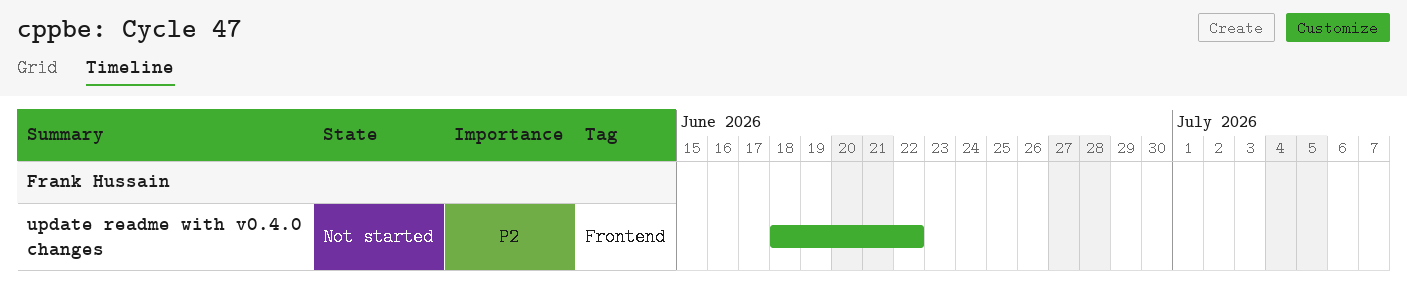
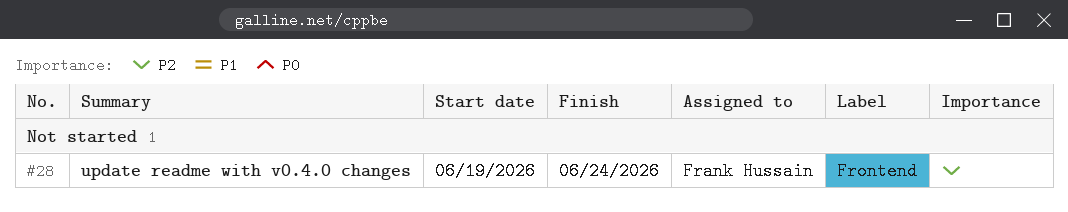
update readme with v0.4.0 changes, start: Jun 18 -> Jun 19
update readme with v0.4.0 changes, due: Jun 22 -> Jun 24

